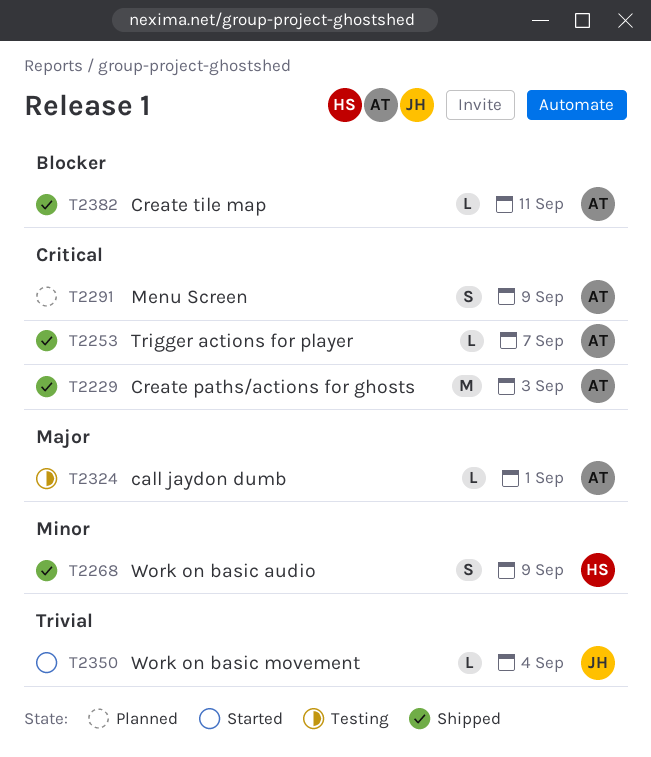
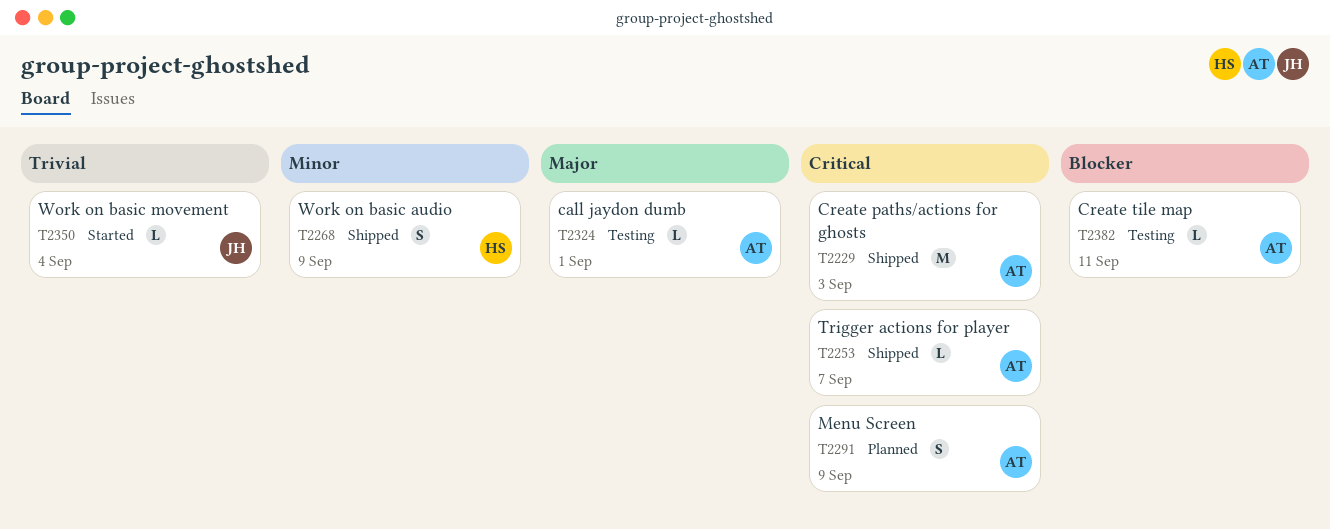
T2382, status: Shipped -> Testing

